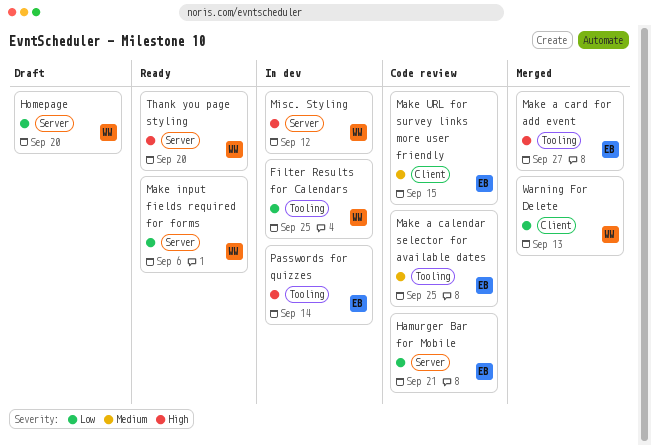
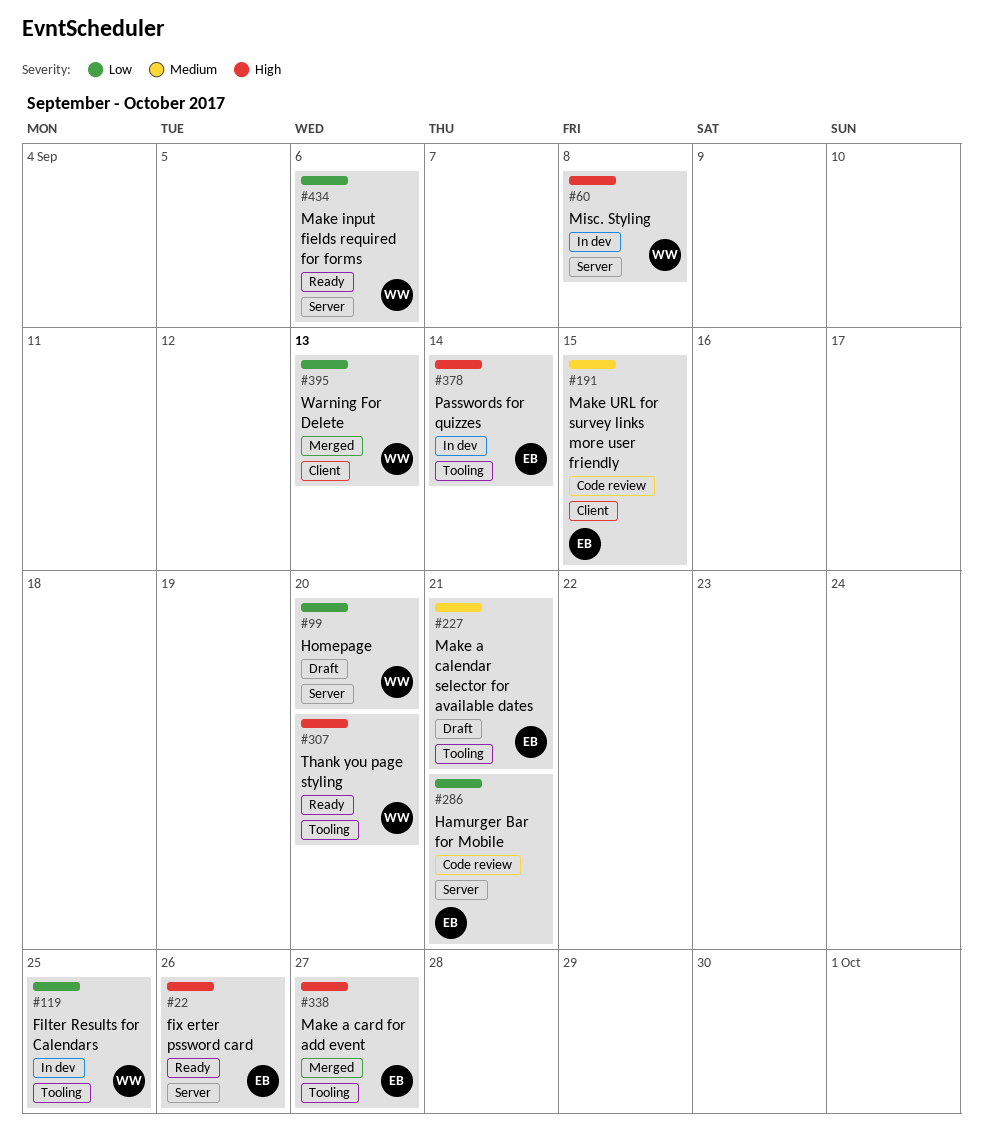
fix erter pssword card: none -> present
Make a calendar selector for available dates, status: Code review -> Draft
Make a calendar selector for available dates, due: Sep 25 -> Sep 21
Misc. Styling, due: Sep 12 -> Sep 8
Thank you page styling, label: Server -> Tooling

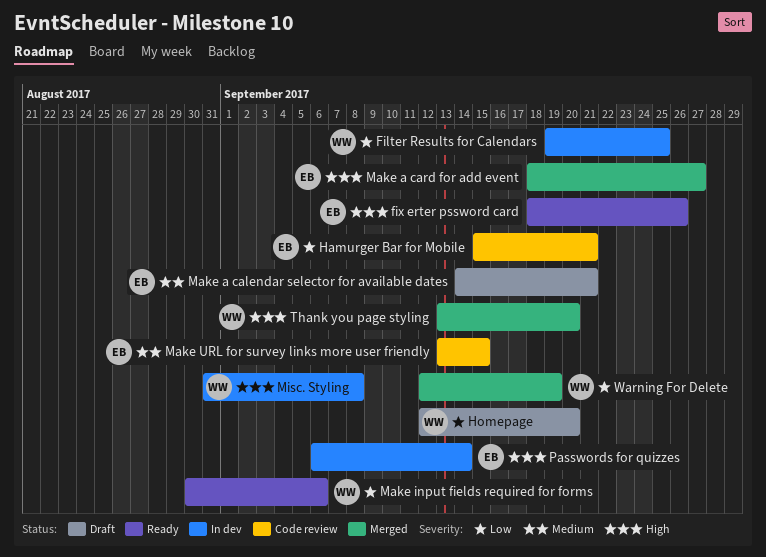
Thank you page styling, status: Ready -> Merged
Warning For Delete, due: Sep 13 -> Sep 19

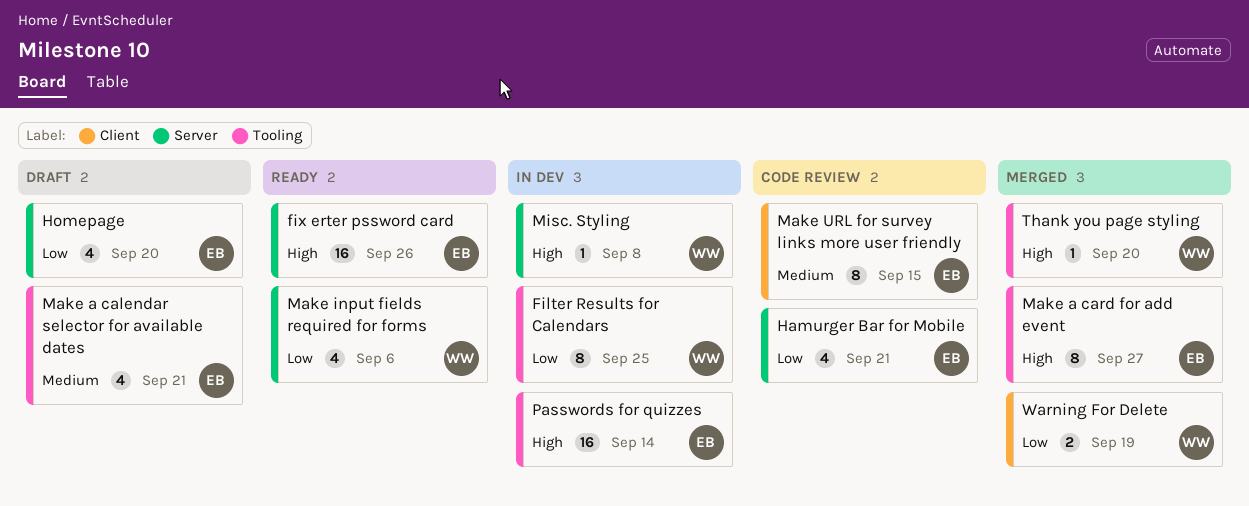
Homepage, owner: WW -> EB

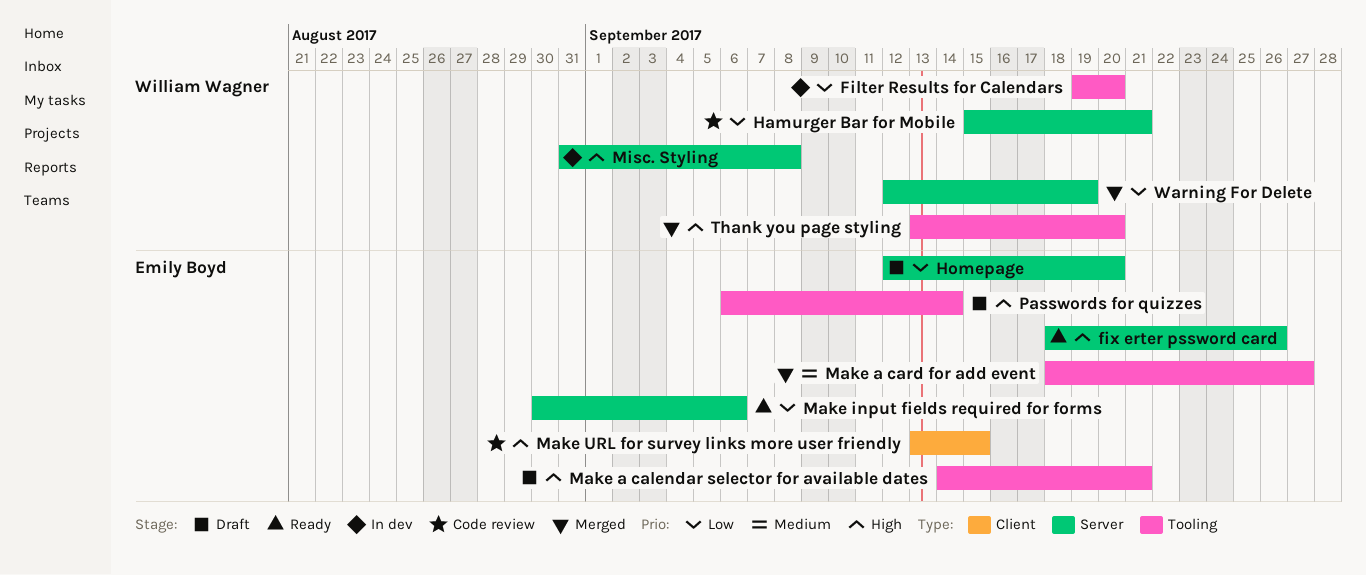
Filter Results for Calendars, due: Sep 25 -> Sep 20
Hamurger Bar for Mobile, owner: Emily Boyd -> William Wagner
Make a calendar selector for available dates, priority: Medium -> High
Make a card for add event, priority: High -> Medium
Make input fields required for forms, owner: William Wagner -> Emily Boyd
Make URL for survey links more user friendly, priority: Medium -> High
Passwords for quizzes, status: In dev -> Draft
Warning For Delete, label: Client -> Server

